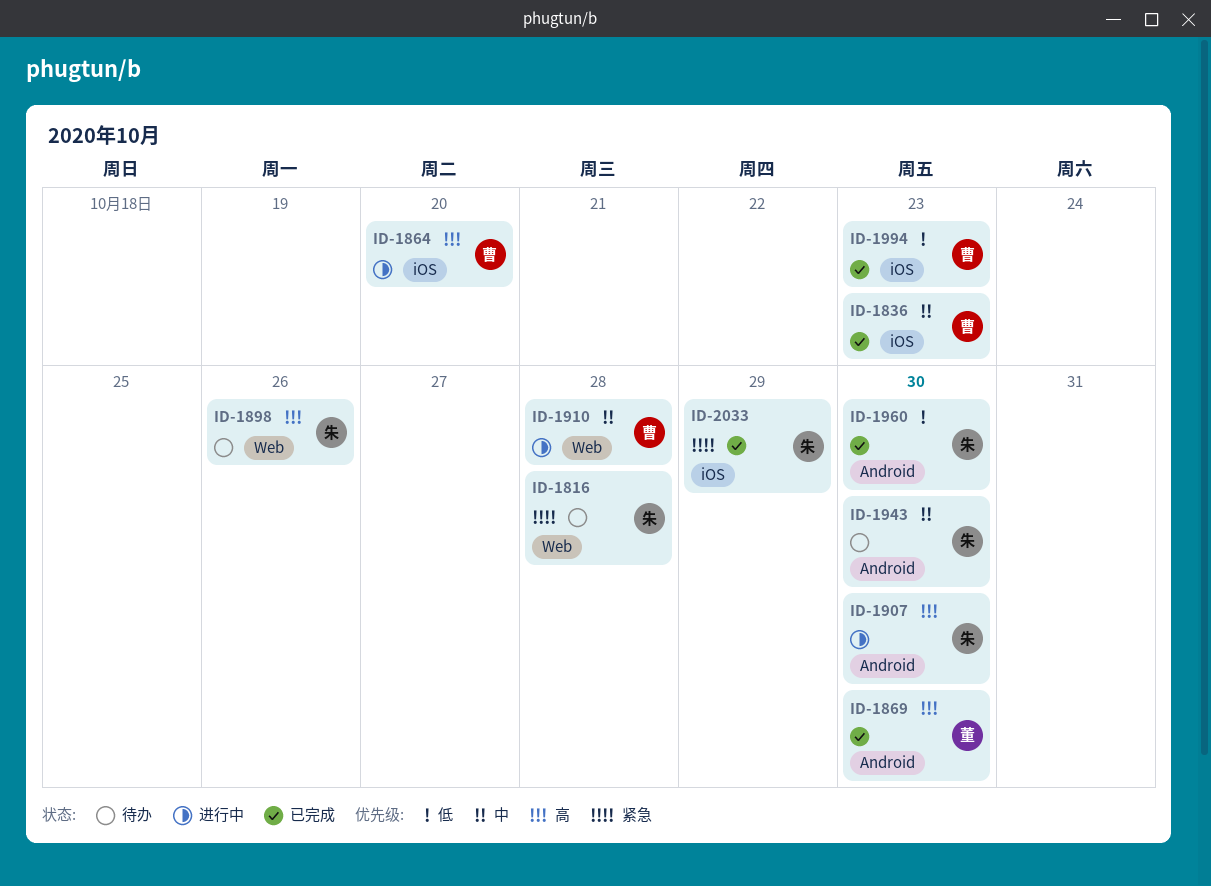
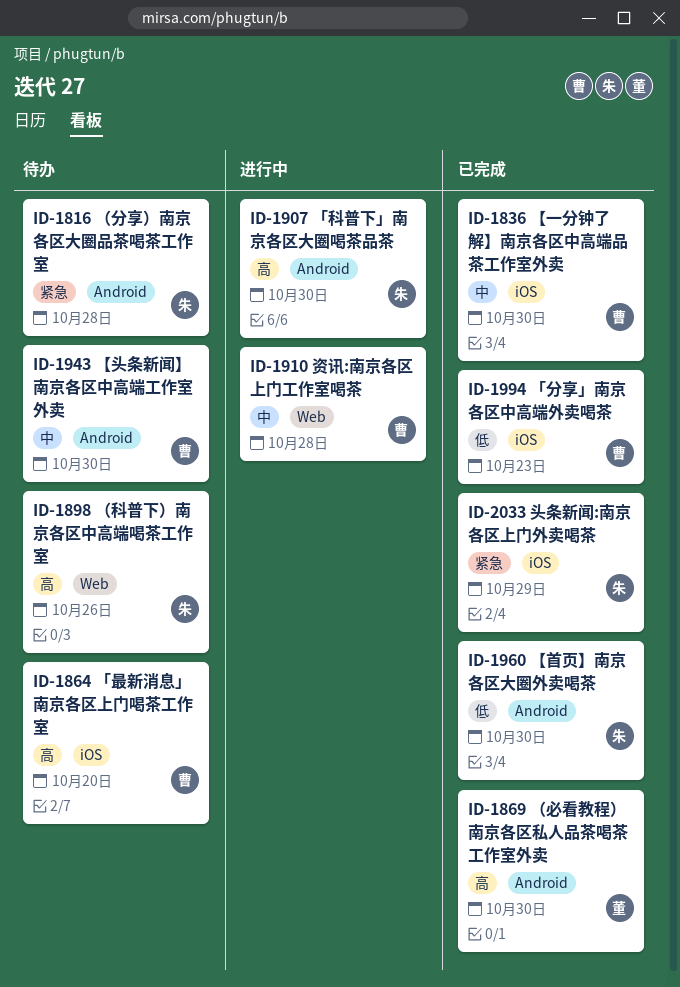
ID-1816, label: Web -> Android
ID-1836, due: Oct 23 -> Oct 30
ID-1864, status: 进行中 -> 待办
ID-1943, owner: 朱 -> 曹

